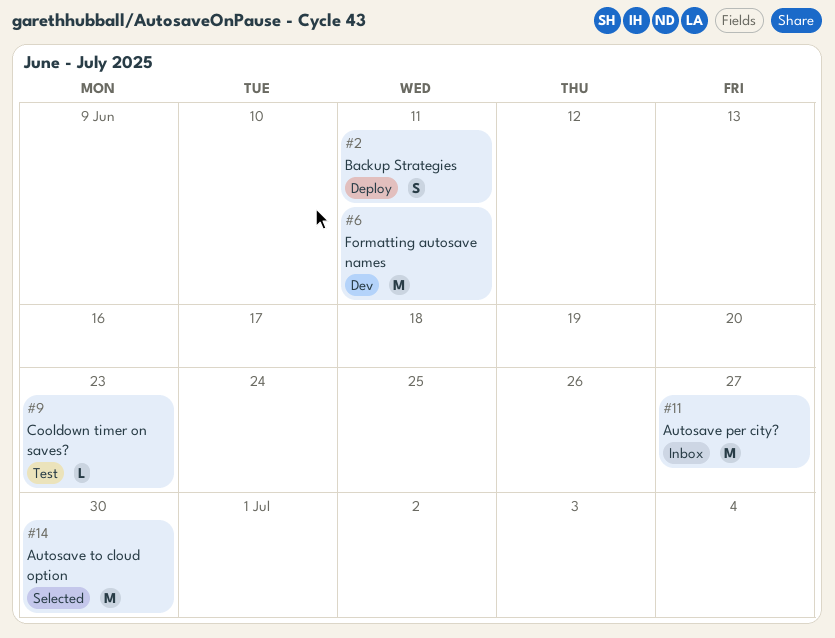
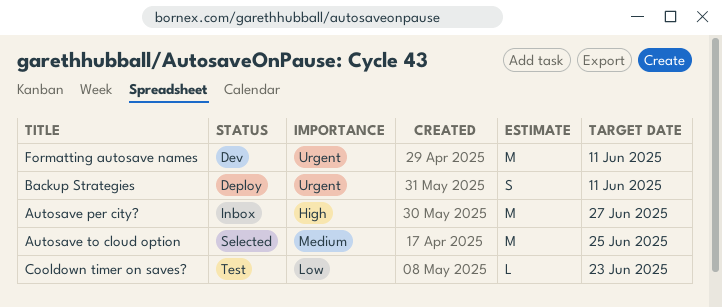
Autosave to cloud option, due: Jun 30 -> Jun 25

